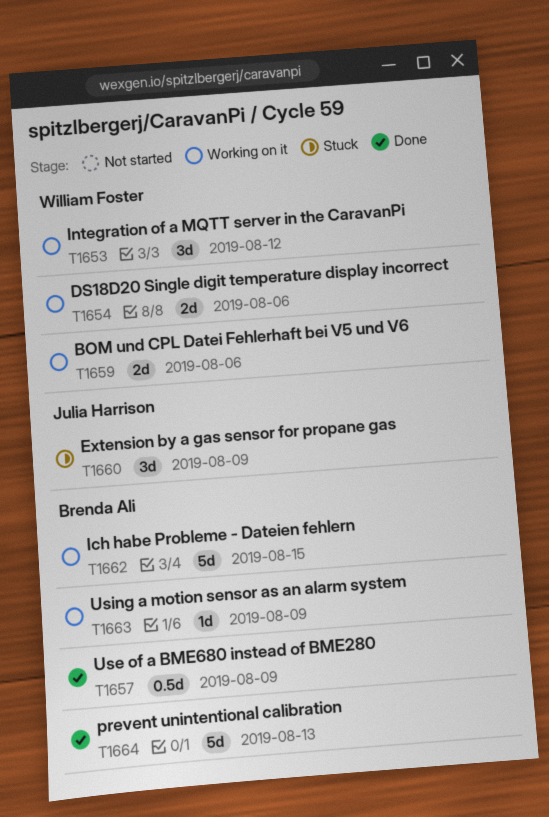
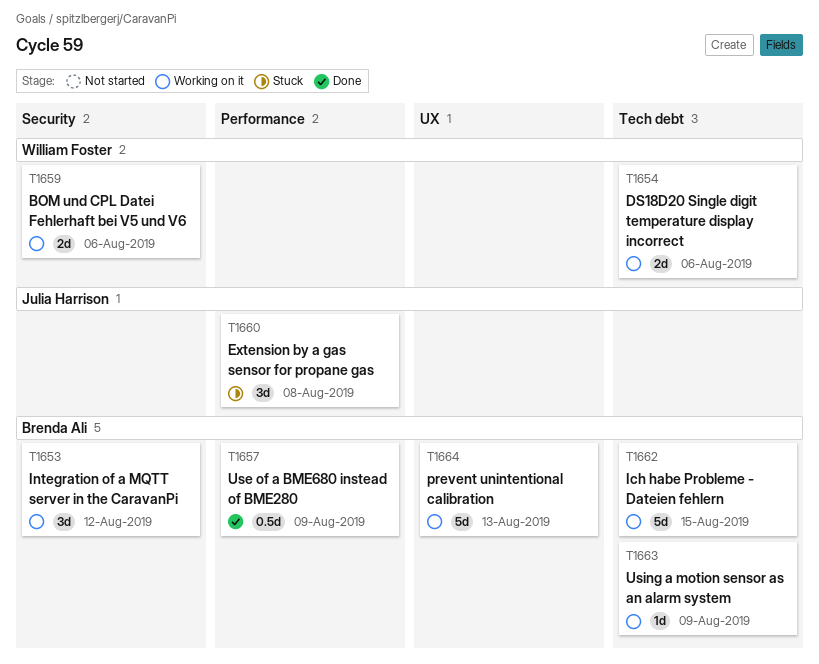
T1653, owner: William Foster -> Brenda Ali
T1660, due: Aug 9 -> Aug 8
T1664, status: Done -> Working on it

